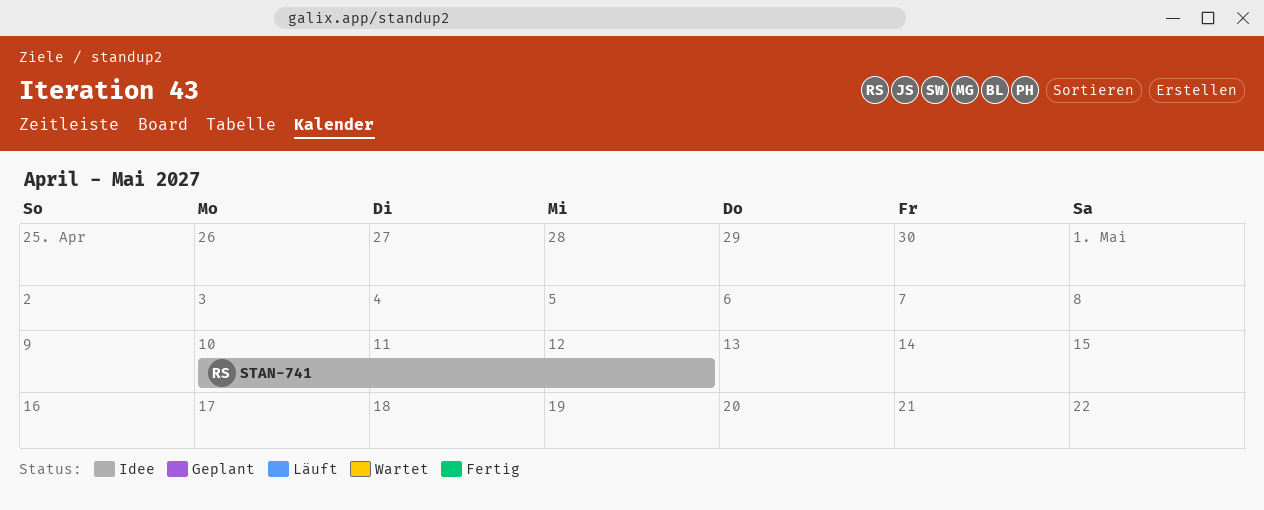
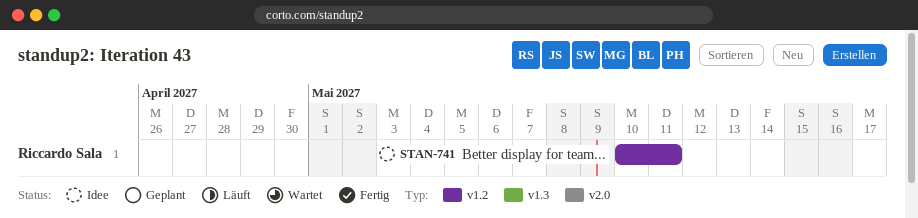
STAN-741, due: May 12 -> May 11

